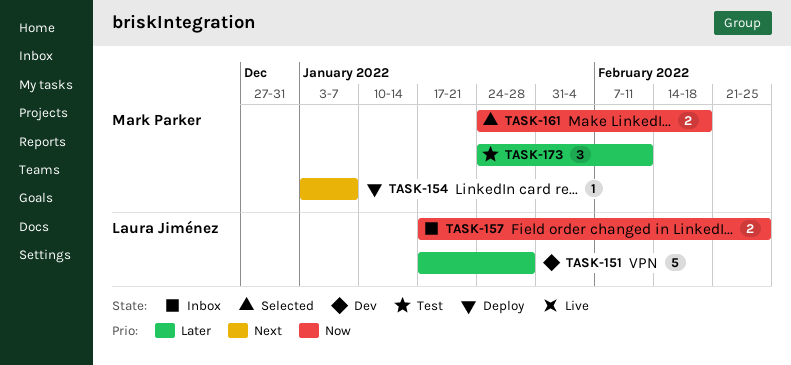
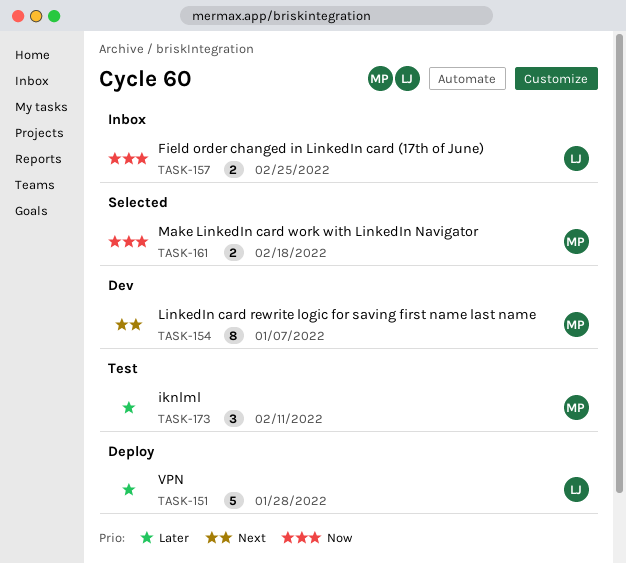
TASK-151, status: Dev -> Deploy
TASK-154, status: Deploy -> Dev
TASK-154, estimate: 1 -> 8

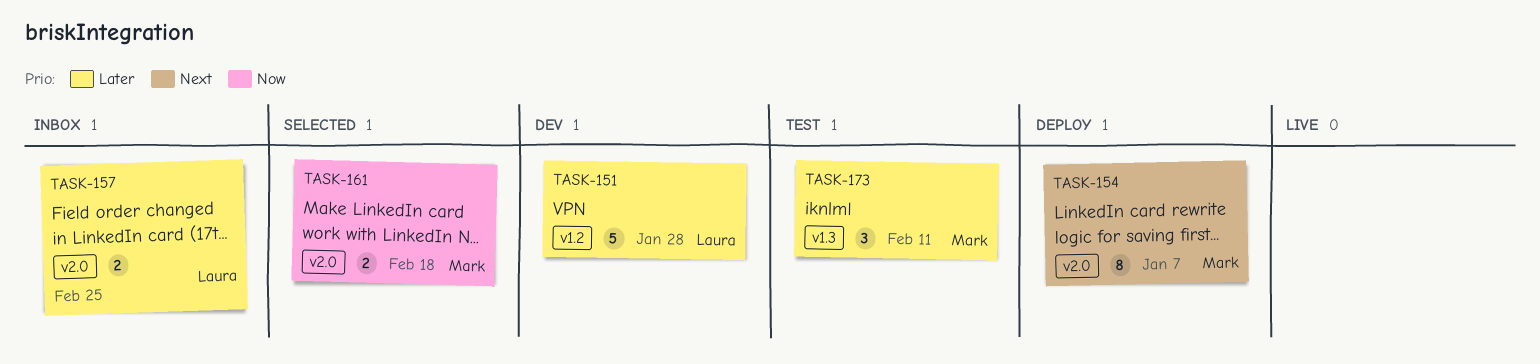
TASK-151, status: Deploy -> Dev
TASK-154, status: Dev -> Deploy
TASK-157, priority: Now -> Later

